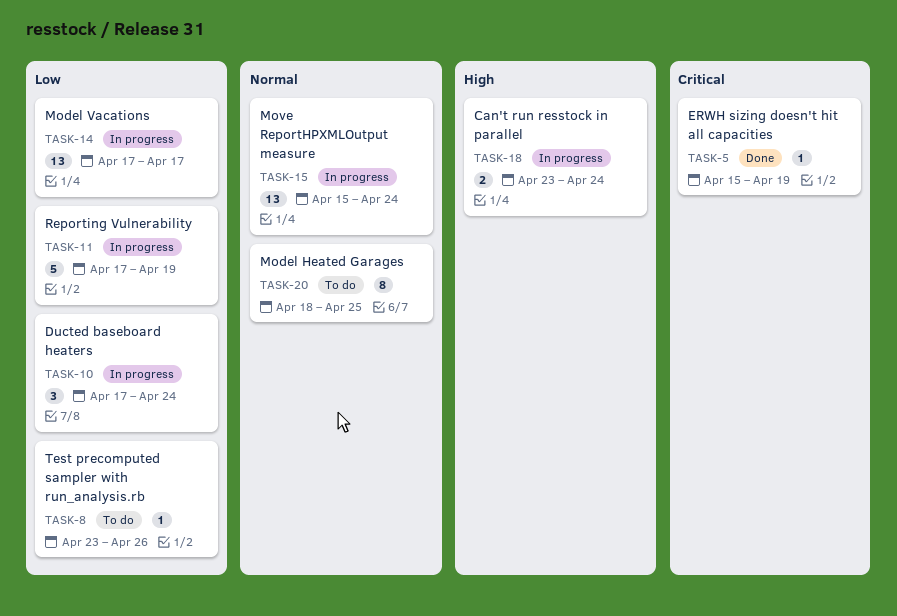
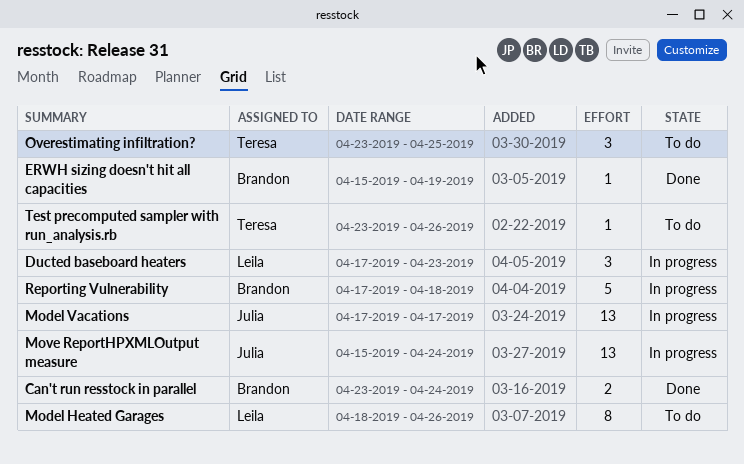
Can't run resstock in parallel, status: In progress -> Done
Ducted baseboard heaters, due: Apr 24 -> Apr 23
Model Heated Garages, due: Apr 25 -> Apr 26
Overestimating infiltration?: none -> present
Reporting Vulnerability, due: Apr 19 -> Apr 18

